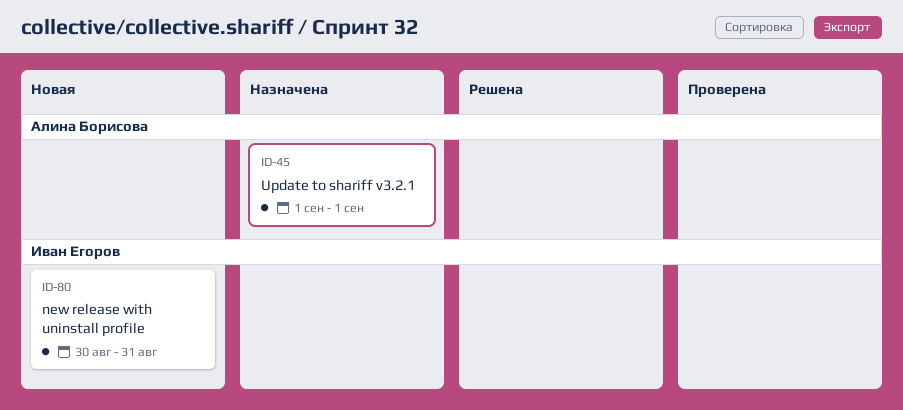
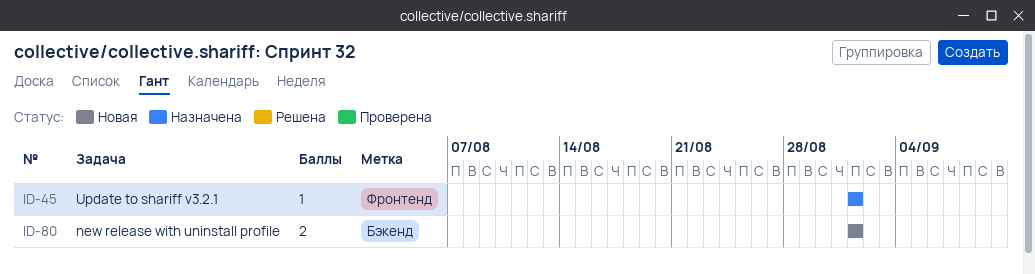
ID-80, estimate: 1 -> 2
ID-80, start: Aug 30 -> Sep 1
ID-80, due: Aug 31 -> Sep 1

